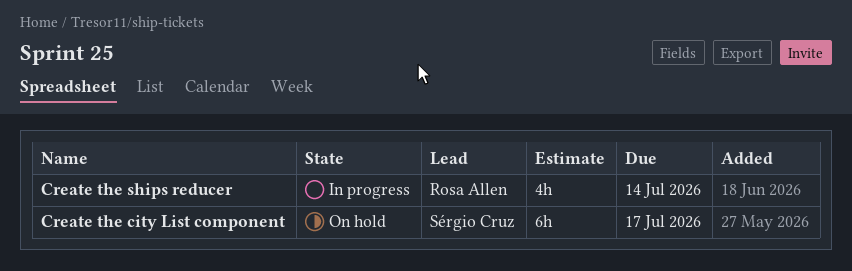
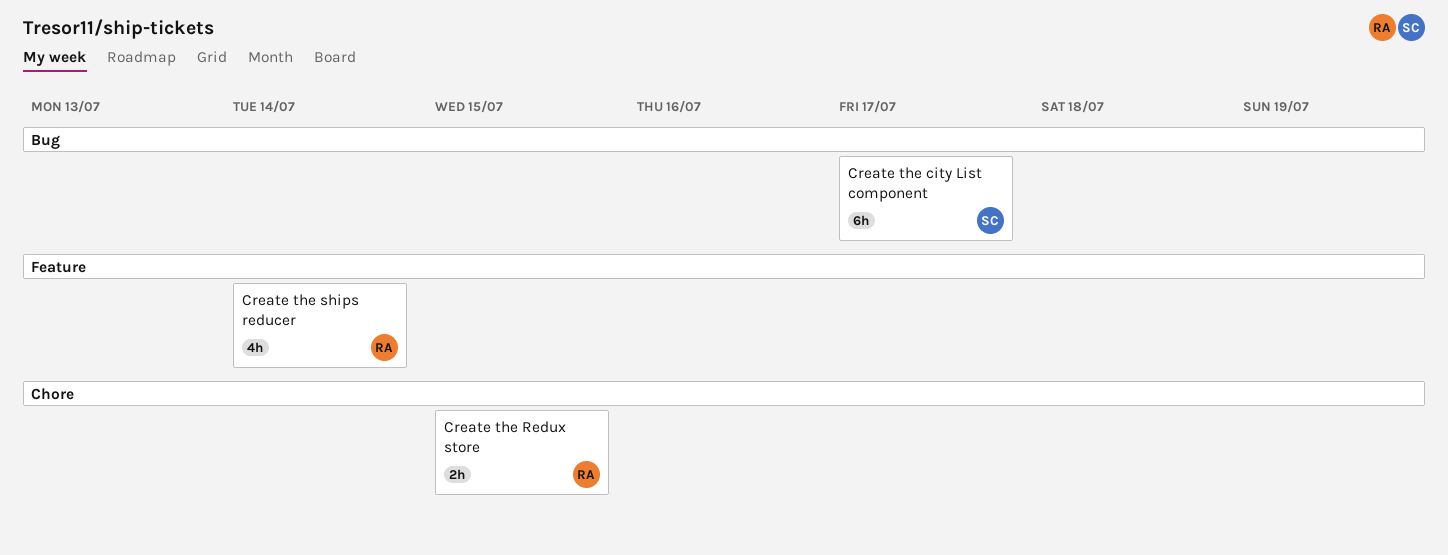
Create the Redux store: none -> present

